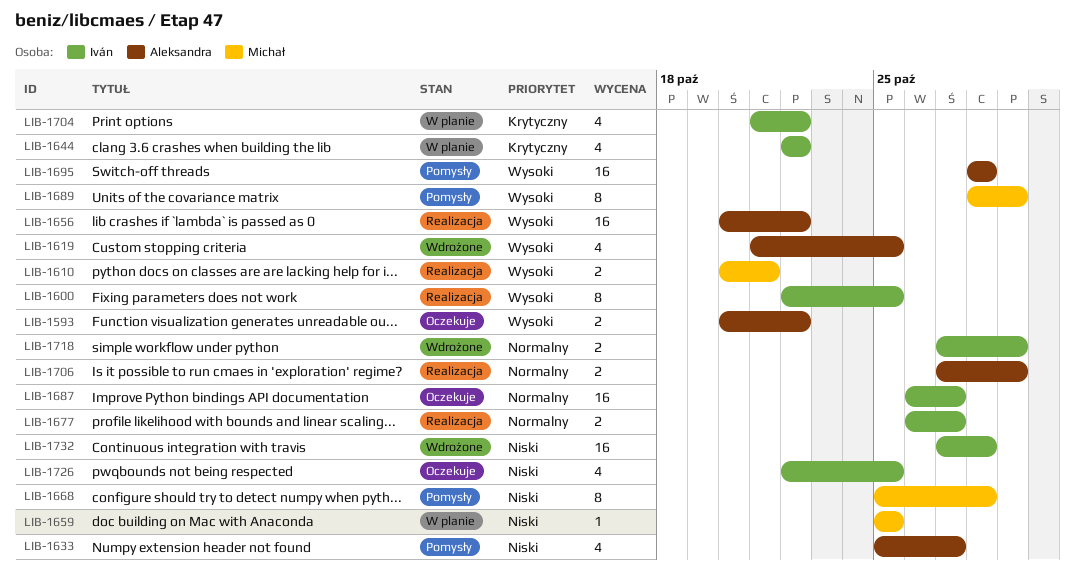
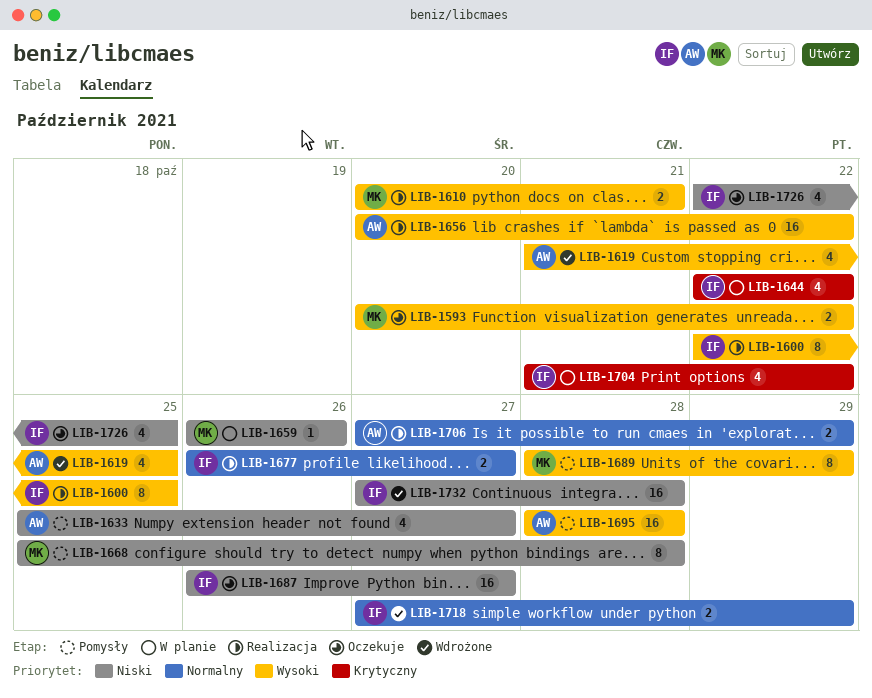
LIB-1593, owner: Aleksandra -> Michał
LIB-1659, start: Oct 25 -> Oct 26
LIB-1659, due: Oct 25 -> Oct 26
LIB-1687, priority: Normalny -> Niski

